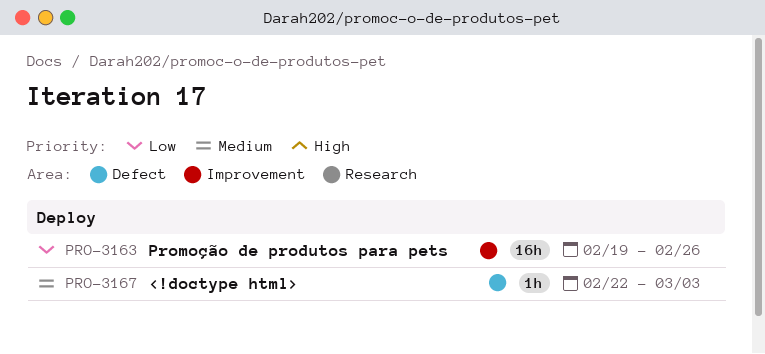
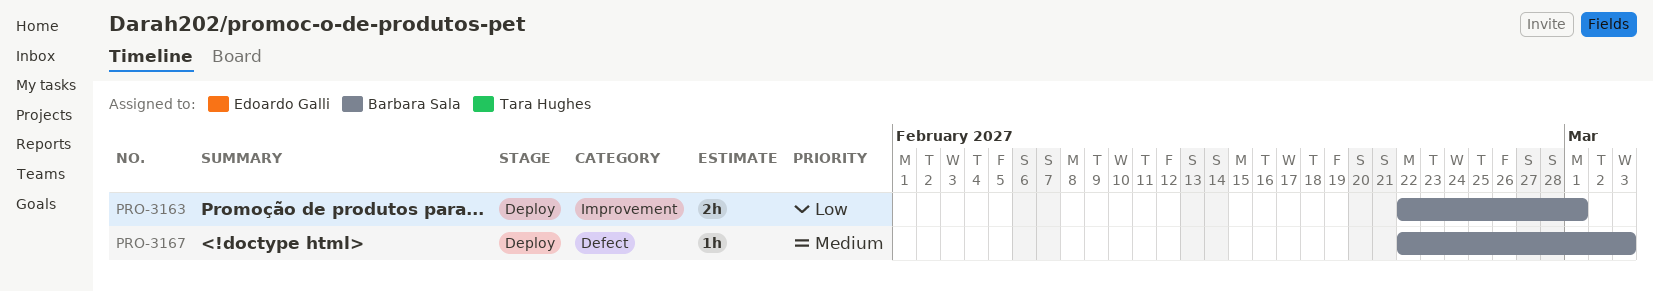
PRO-3163, estimate: 16h -> 2h
PRO-3163, start: Feb 19 -> Feb 22
PRO-3163, due: Feb 26 -> Mar 1

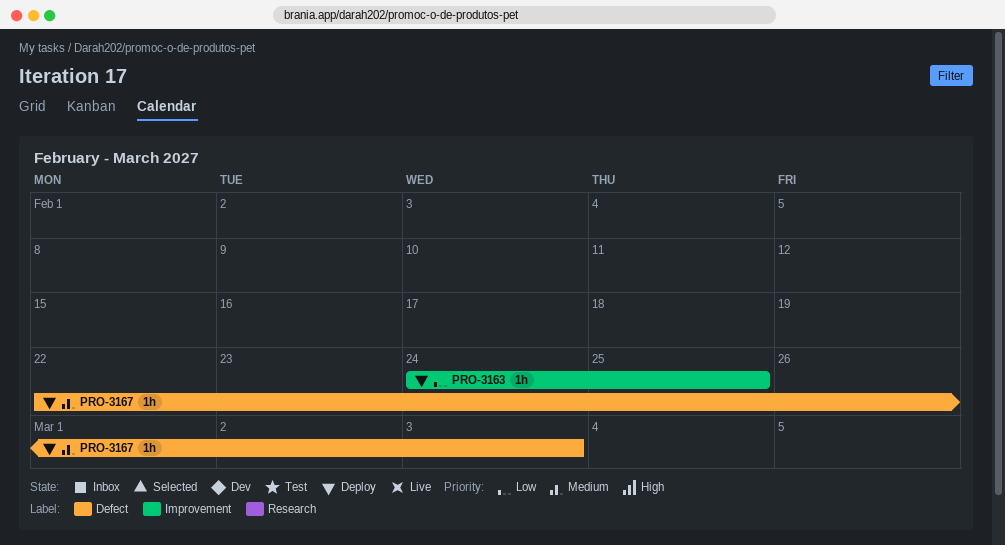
PRO-3163, estimate: 2h -> 1h
PRO-3163, start: Feb 22 -> Feb 24
PRO-3163, due: Mar 1 -> Feb 25

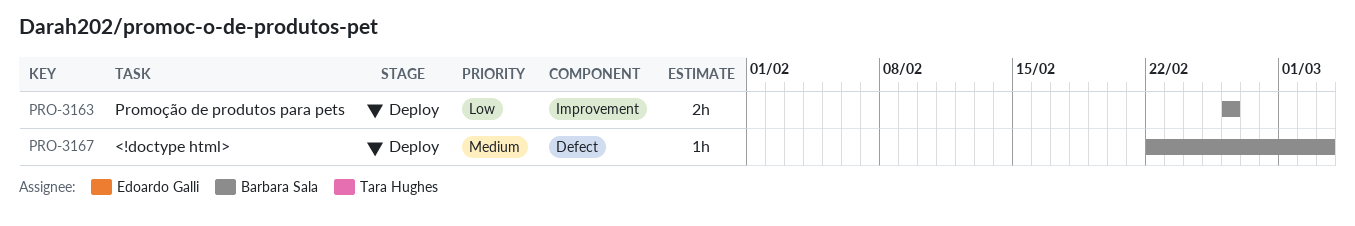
PRO-3163, estimate: 1h -> 2h
PRO-3163, start: Feb 24 -> Feb 26
PRO-3163, due: Feb 25 -> Feb 26

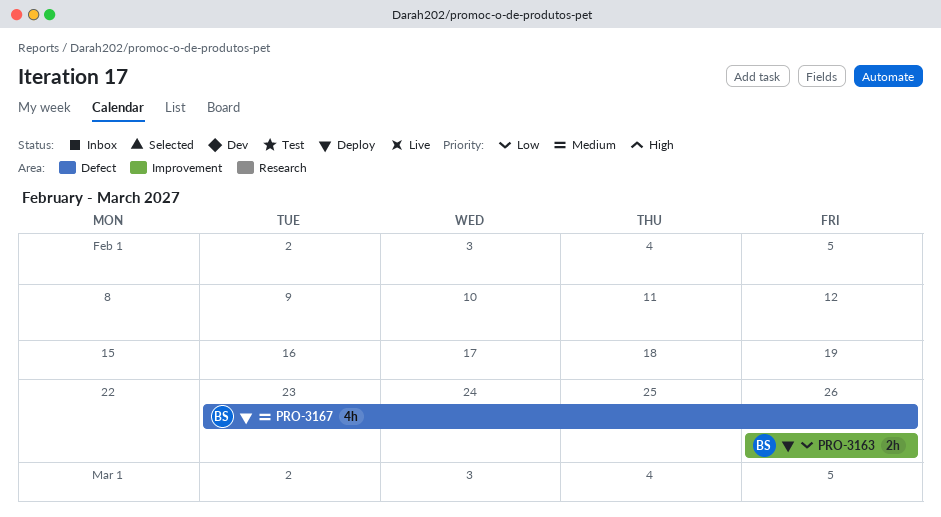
PRO-3167, estimate: 1h -> 4h
PRO-3167, start: Feb 22 -> Feb 23
PRO-3167, due: Mar 3 -> Feb 26

